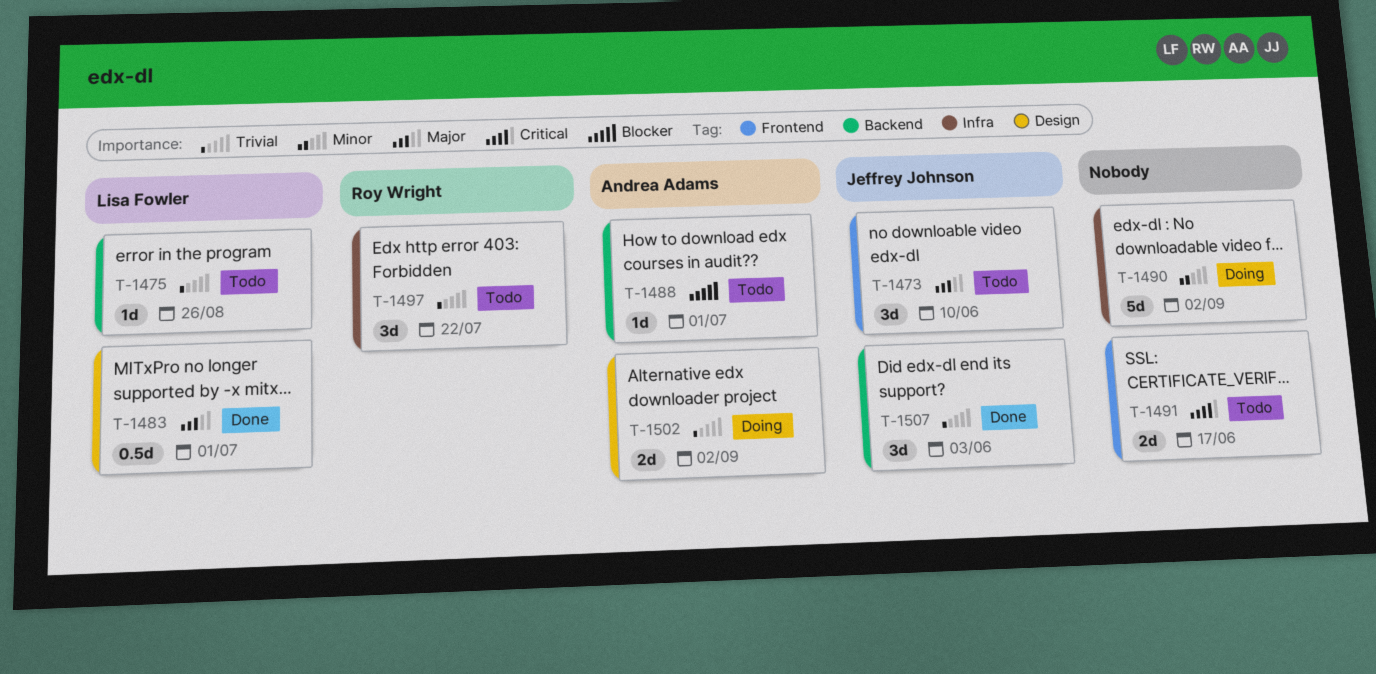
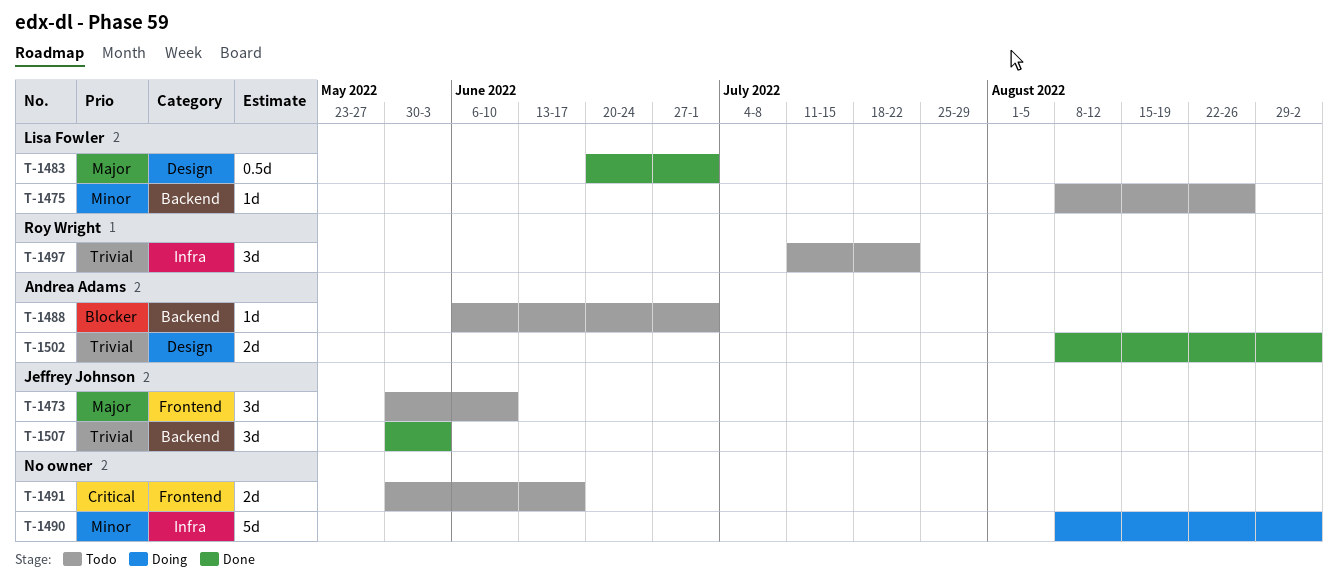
T-1475, priority: Trivial -> Minor
T-1502, status: Doing -> Done

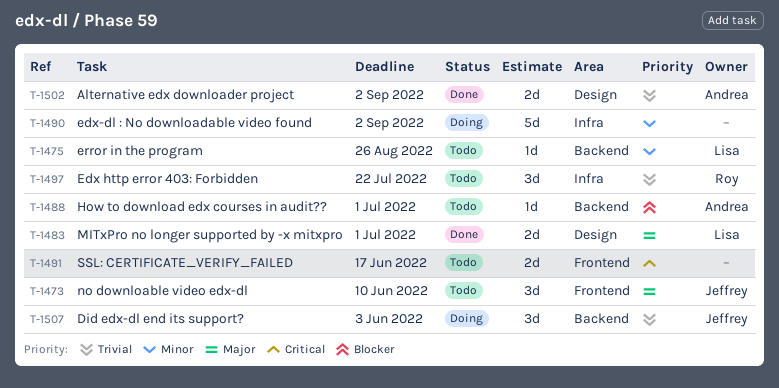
T-1483, estimate: 0.5d -> 2d
T-1507, status: Done -> Doing

